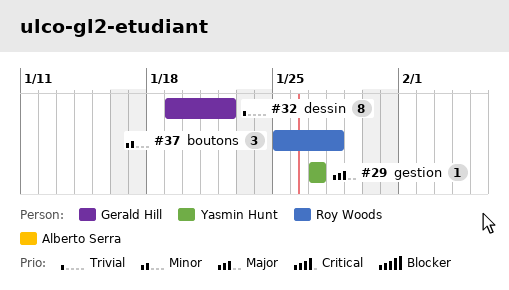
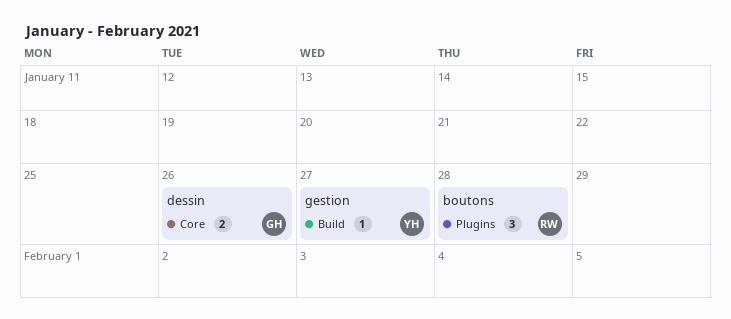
dessin, estimate: 8 -> 2
dessin, due: Jan 22 -> Jan 26

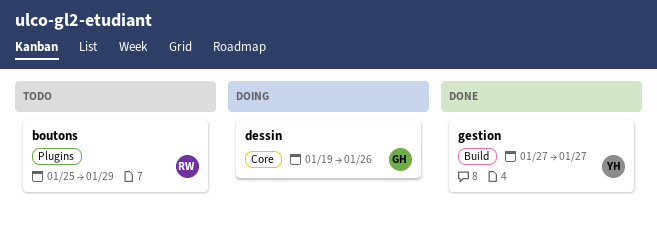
boutons, due: Jan 28 -> Jan 29

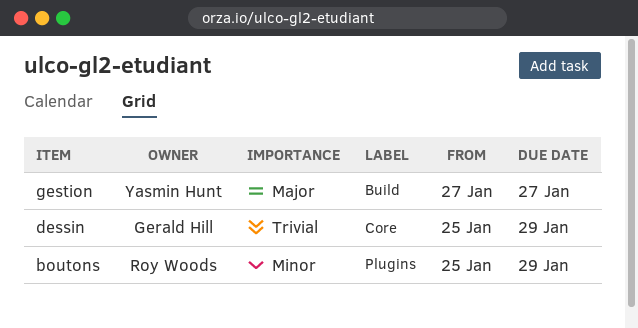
dessin, start: Jan 19 -> Jan 25
dessin, due: Jan 26 -> Jan 29

